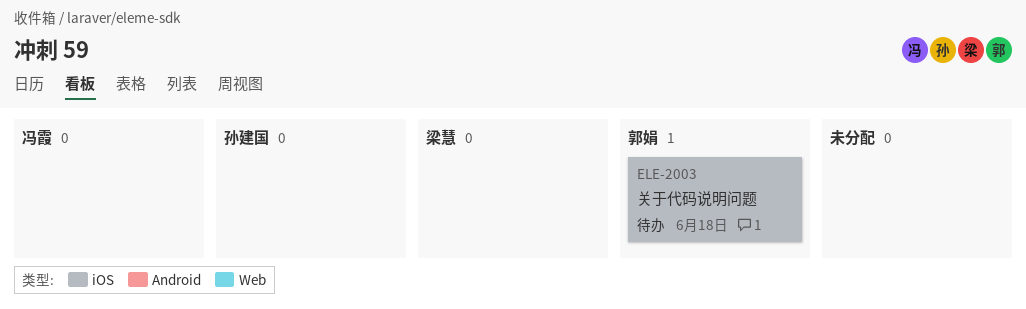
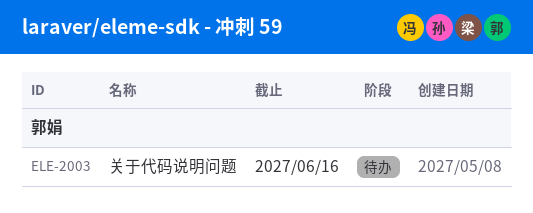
ELE-2003, due: Jun 18 -> Jun 16

